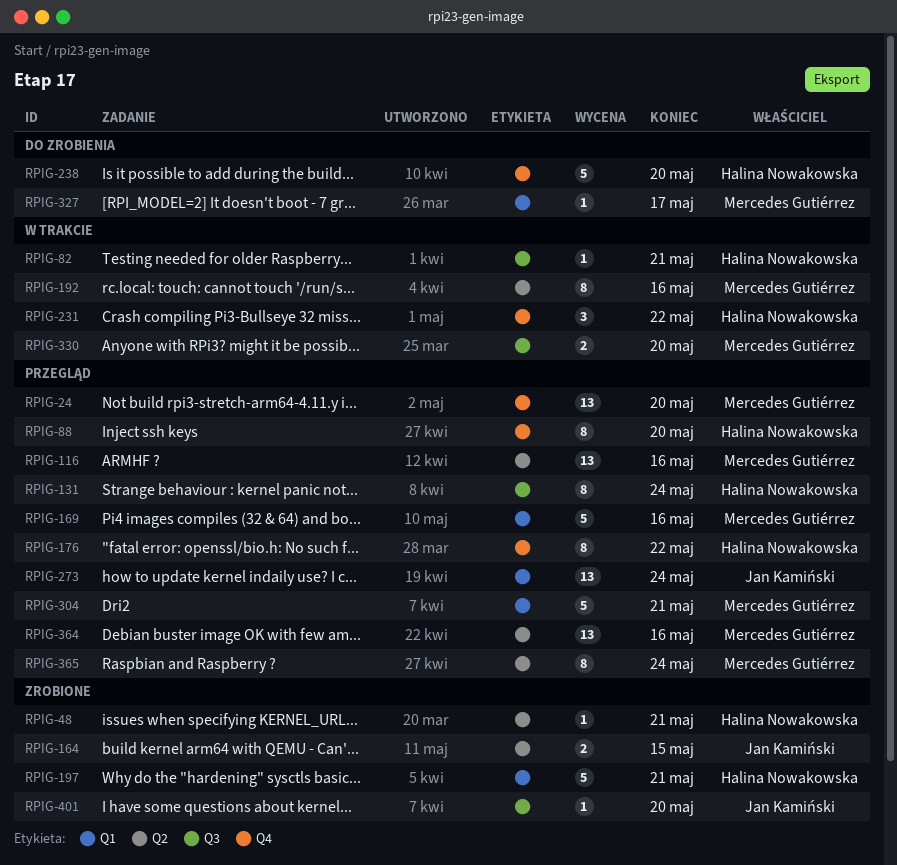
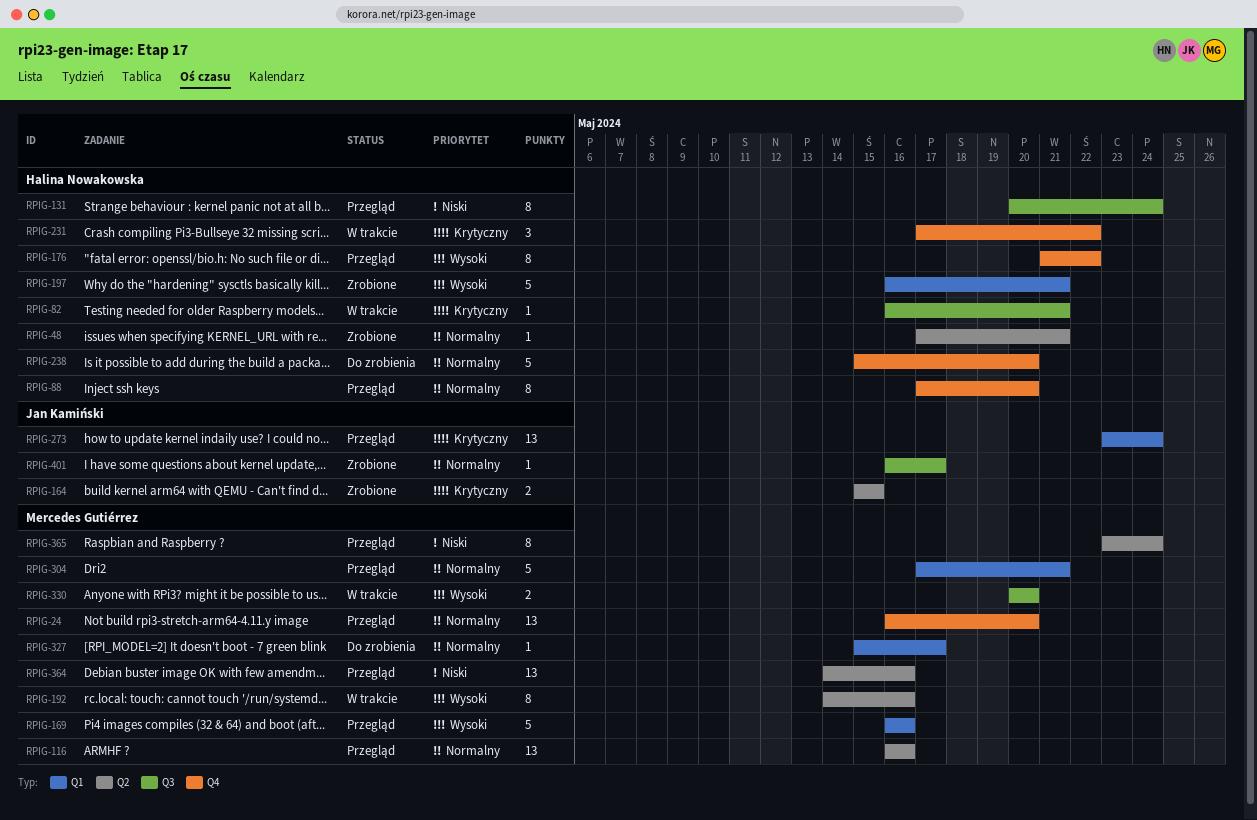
RPIG-401, due: May 20 -> May 17

